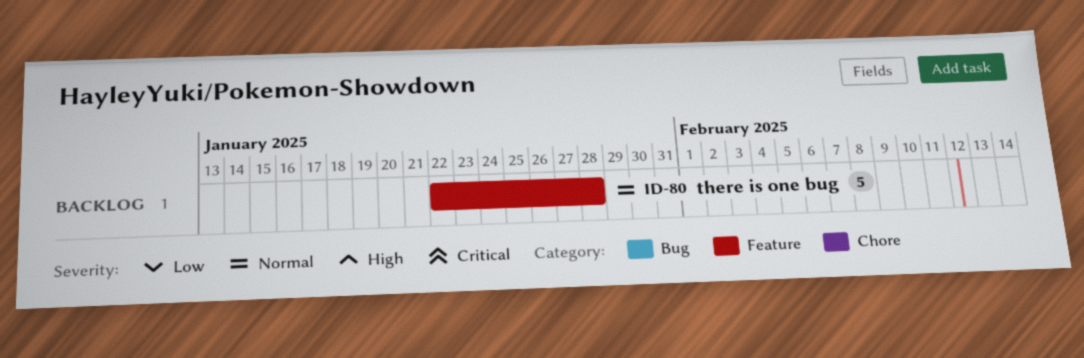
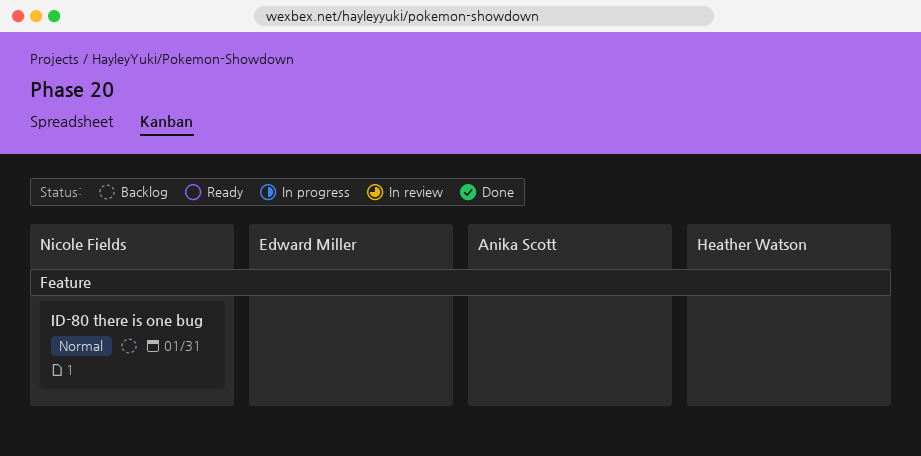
ID-80, due: Jan 28 -> Jan 31

